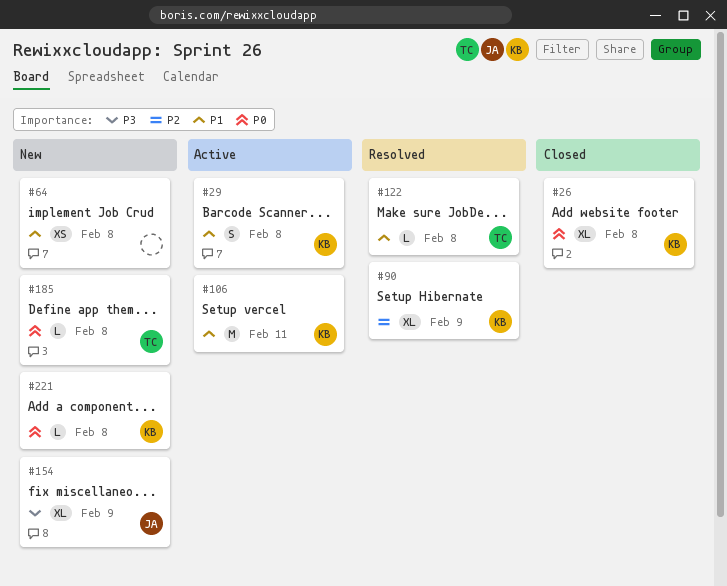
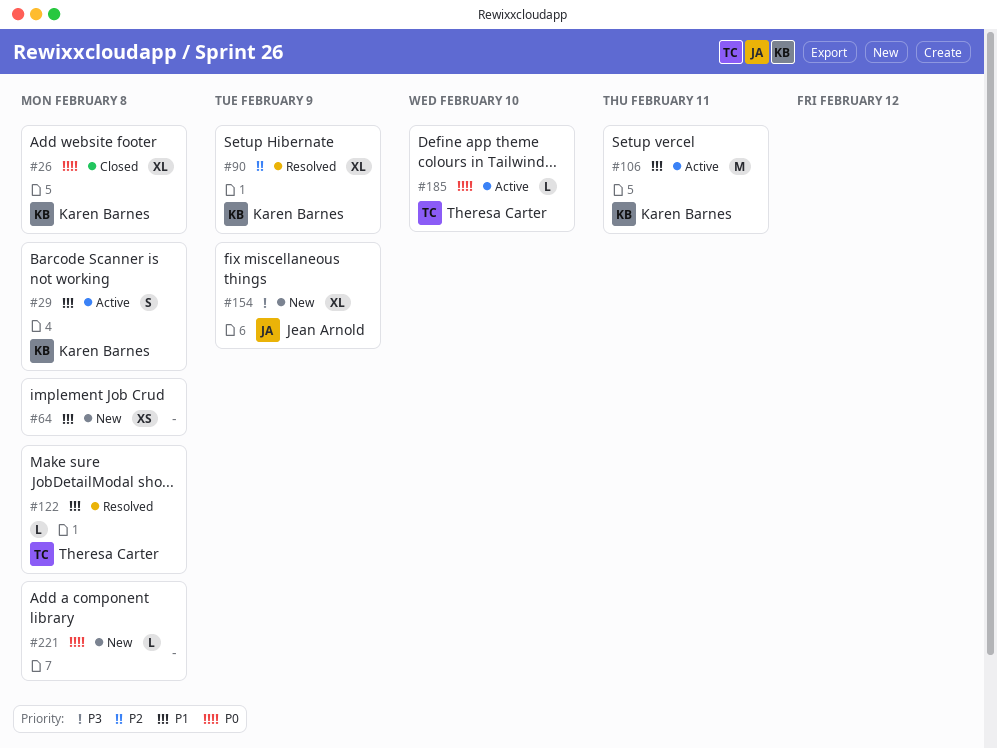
#185, status: New -> Active
#185, due: Feb 8 -> Feb 10
#221, owner: Karen Barnes -> none

